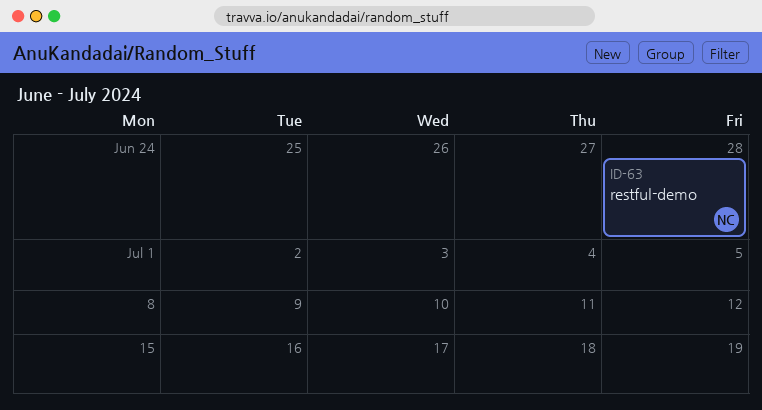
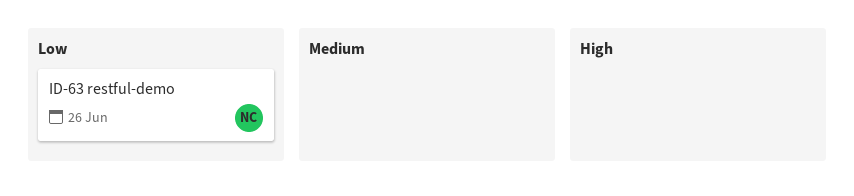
ID-63, due: Jun 28 -> Jun 26

